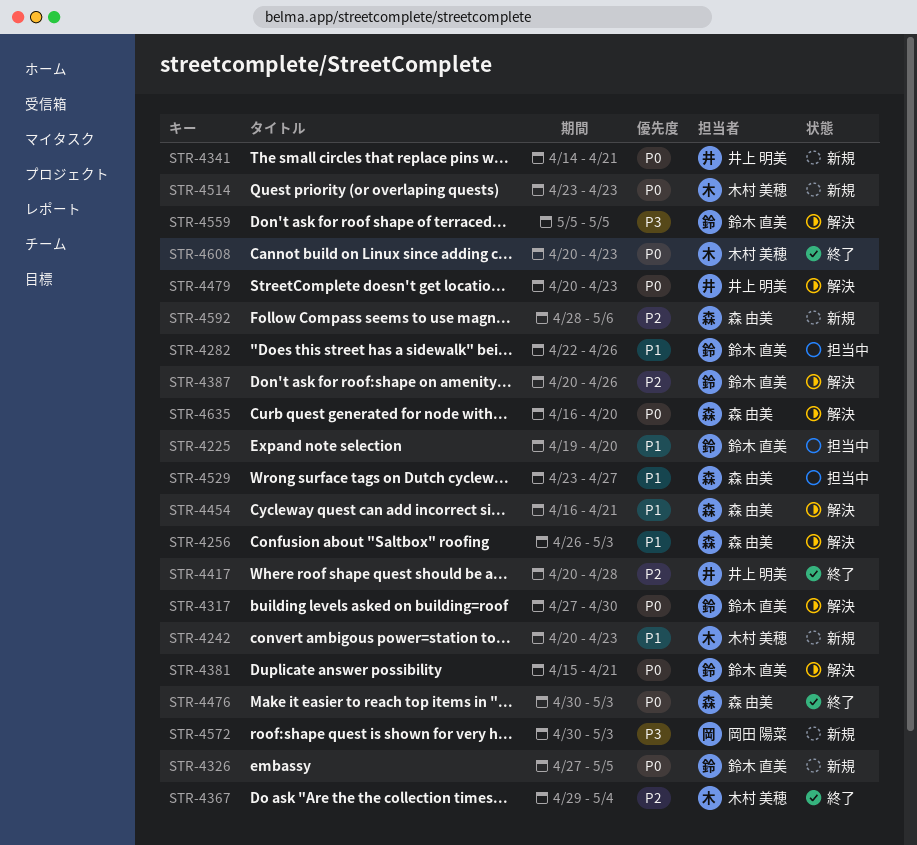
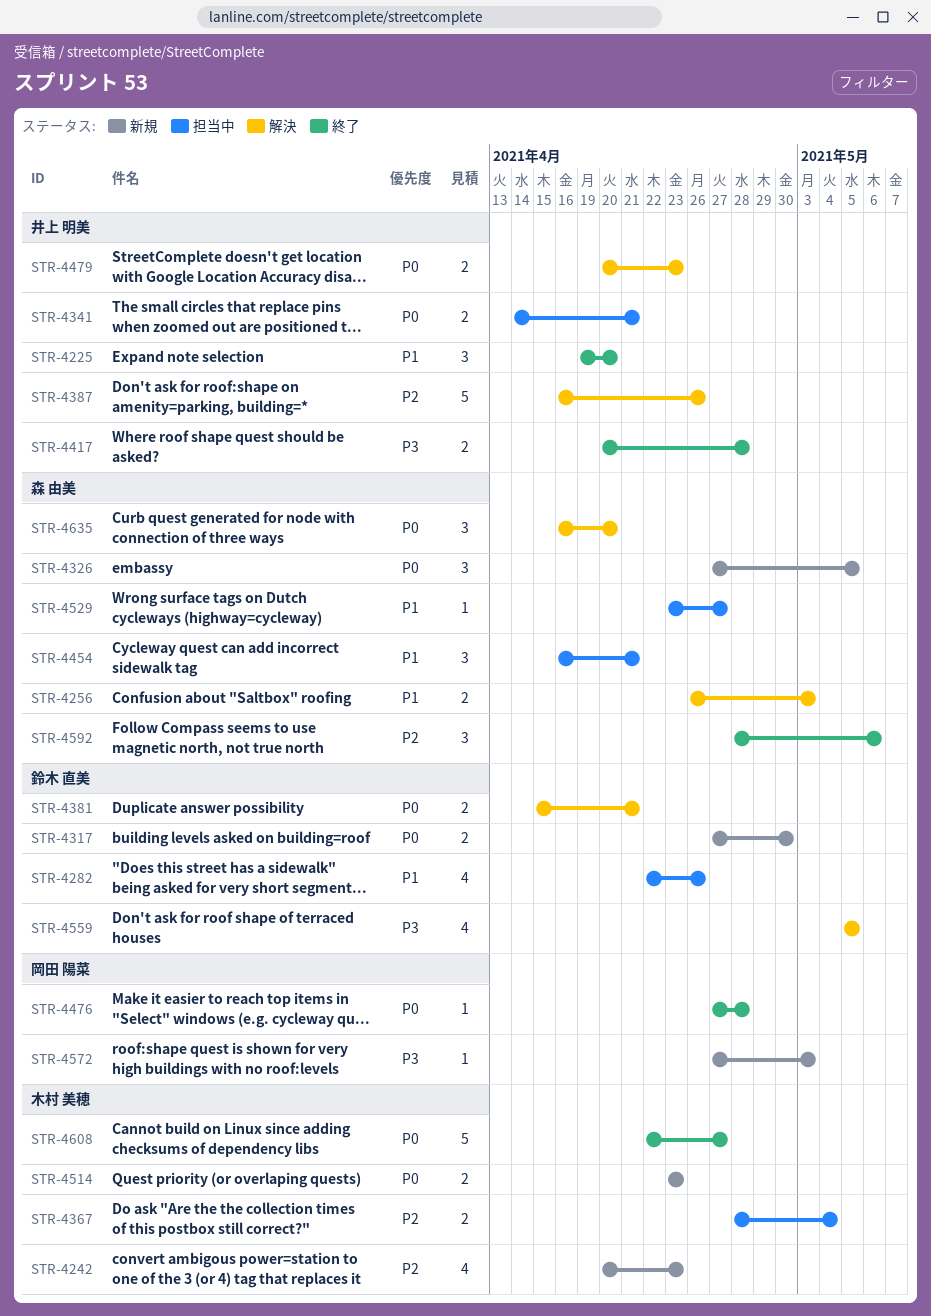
STR-4225, status: 担当中 -> 終了
STR-4225, owner: 鈴木 直美 -> 井上 明美
STR-4242, priority: P1 -> P2
STR-4317, status: 解決 -> 新規
STR-4326, owner: 鈴木 直美 -> 森 由美
STR-4341, status: 新規 -> 担当中
STR-4367, status: 終了 -> 担当中
STR-4367, start: Apr 29 -> Apr 28
STR-4387, owner: 鈴木 直美 -> 井上 明美
STR-4387, start: Apr 20 -> Apr 16
STR-4417, priority: P2 -> P3
STR-4454, status: 解決 -> 担当中
STR-4476, owner: 森 由美 -> 岡田 陽菜
STR-4476, start: Apr 30 -> Apr 27
STR-4476, due: May 3 -> Apr 28
STR-4572, start: Apr 30 -> Apr 27
STR-4592, status: 新規 -> 終了
STR-4608, start: Apr 20 -> Apr 22
STR-4608, due: Apr 23 -> Apr 27

